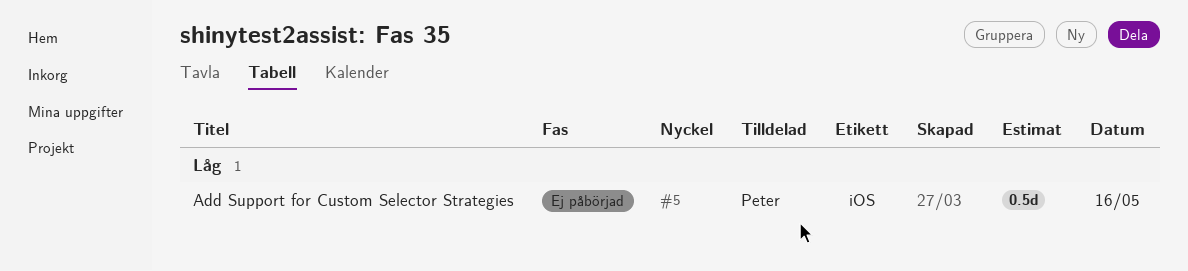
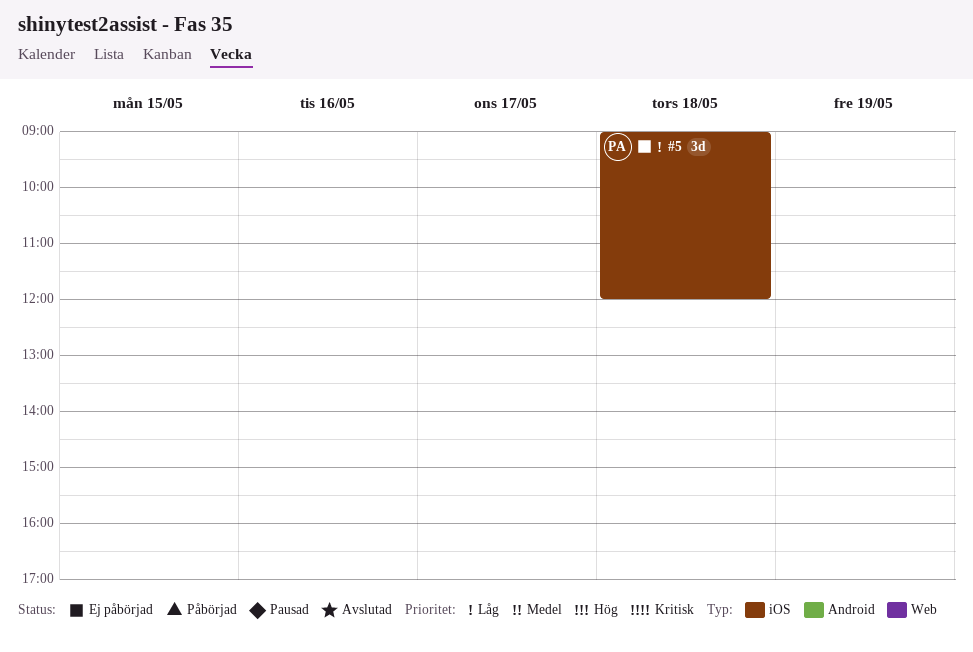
#5, estimate: 0.5d -> 3d
#5, day: May 16 -> May 18

